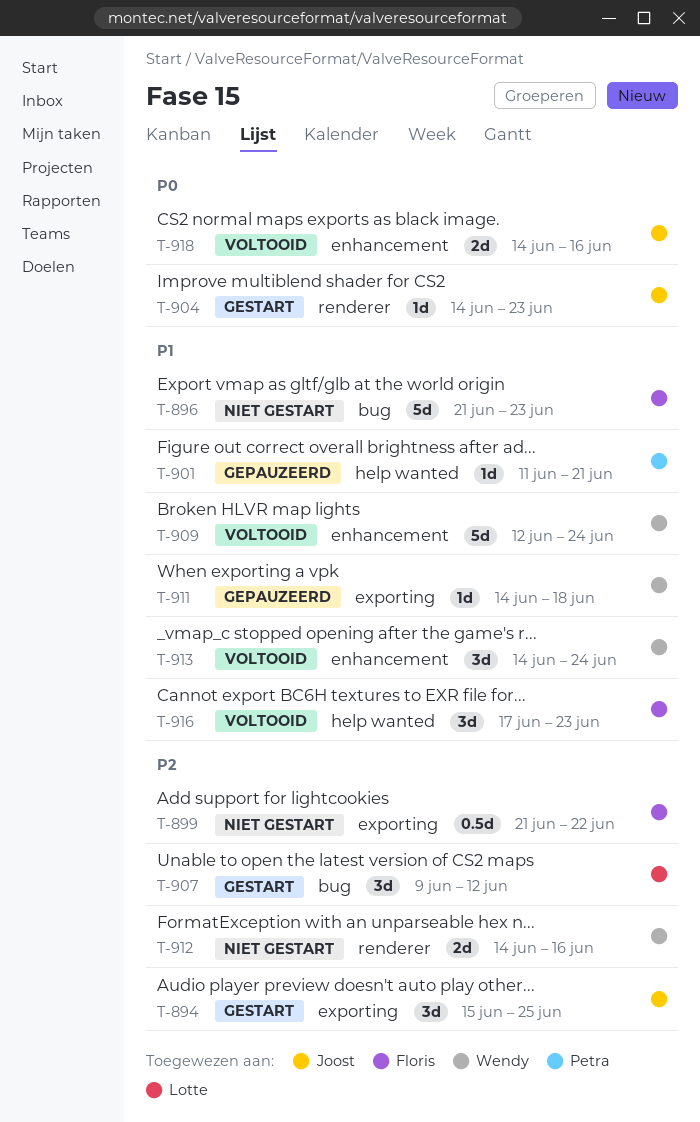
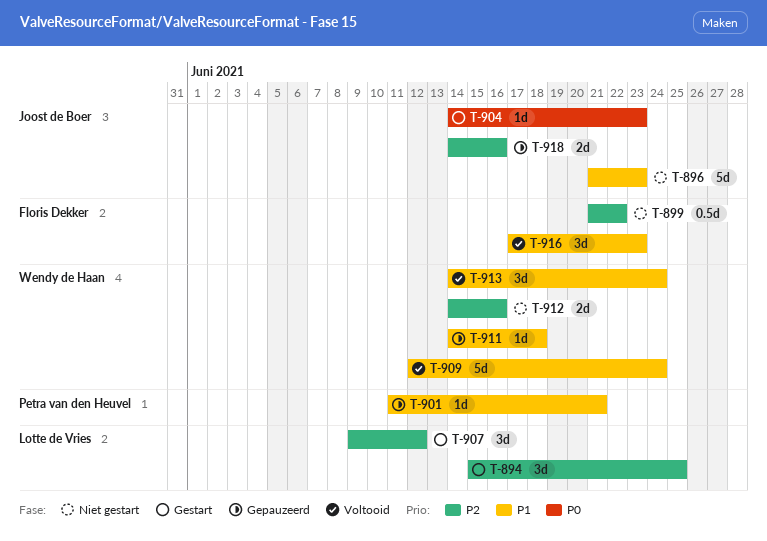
T-894, owner: Joost de Boer -> Lotte de Vries
T-896, owner: Floris Dekker -> Joost de Boer
T-918, status: Voltooid -> Gepauzeerd
T-918, priority: P0 -> P2

